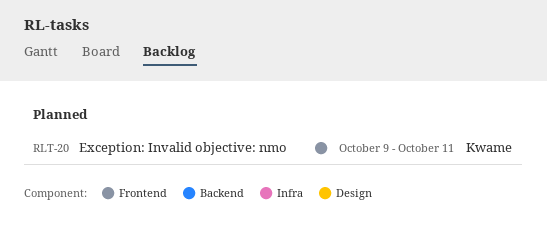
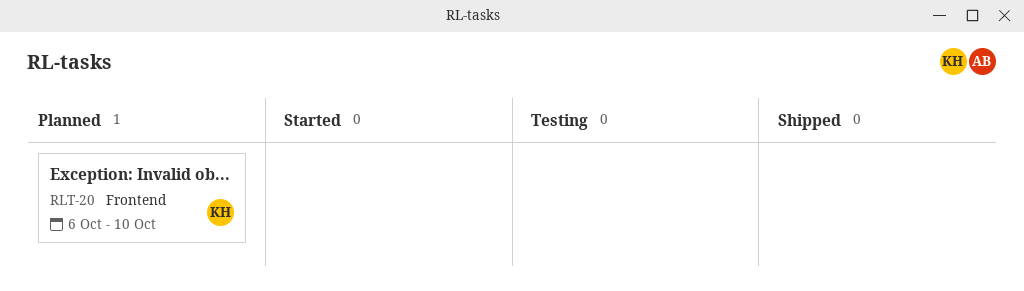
RLT-20, start: Oct 9 -> Oct 6
RLT-20, due: Oct 11 -> Oct 10

